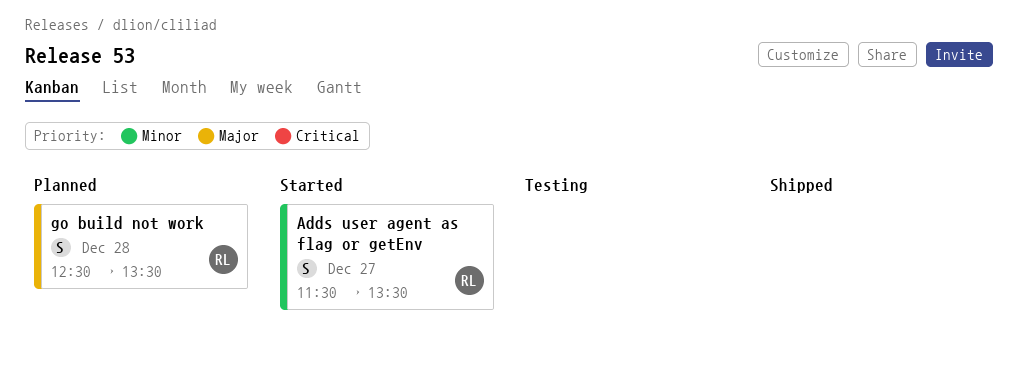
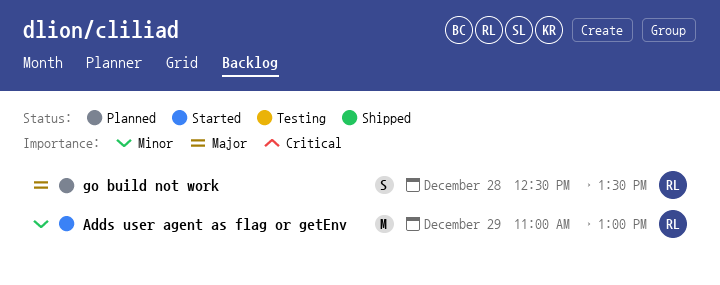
Adds user agent as flag or getEnv, estimate: S -> M
Adds user agent as flag or getEnv, day: Dec 27 -> Dec 29
Adds user agent as flag or getEnv, begins: 11:30 -> 11:00
Adds user agent as flag or getEnv, ends: 13:30 -> 13:00

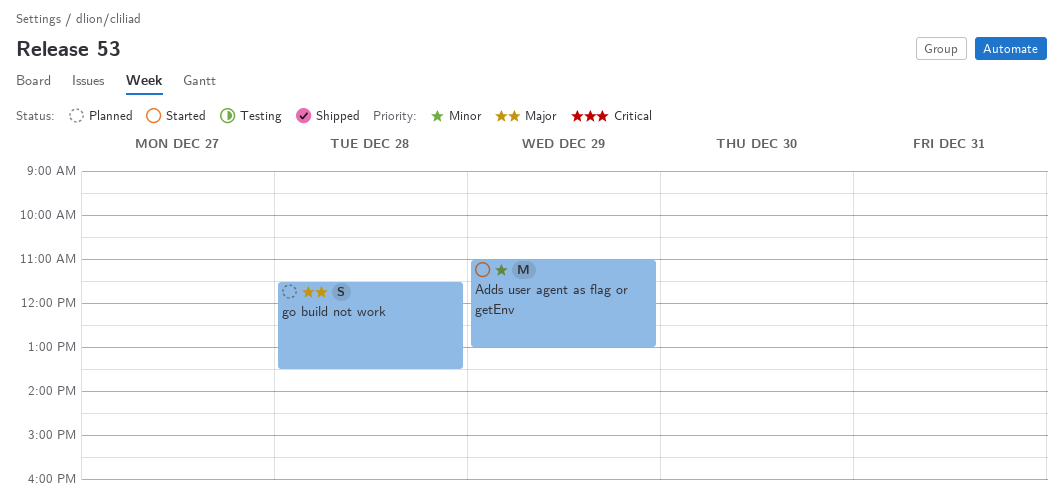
go build not work, begins: 12:30 -> 11:30

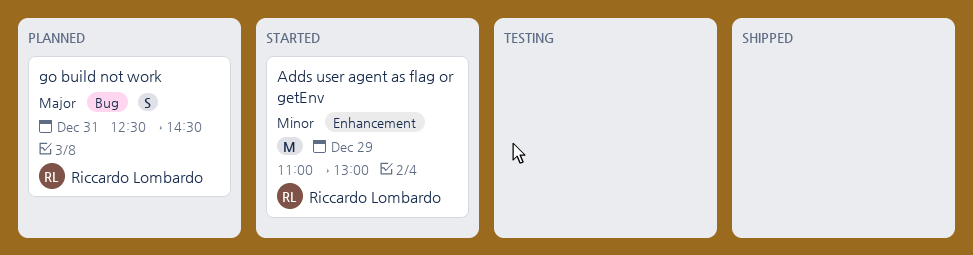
go build not work, day: Dec 28 -> Dec 31
go build not work, begins: 11:30 -> 12:30
go build not work, ends: 13:30 -> 14:30

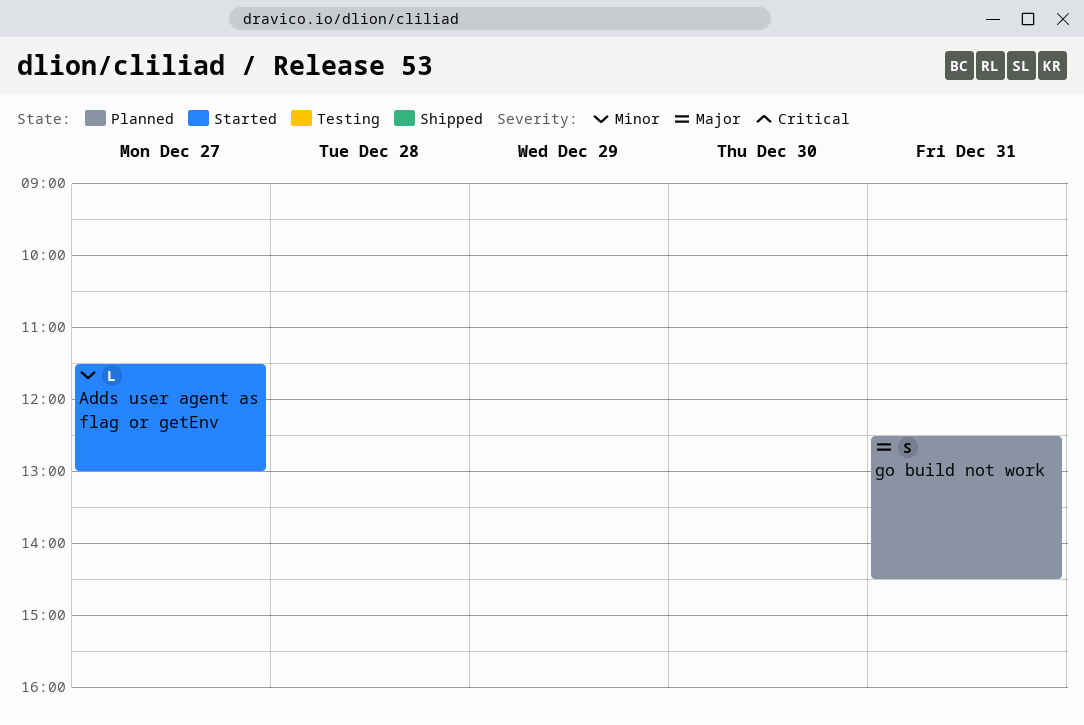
Adds user agent as flag or getEnv, estimate: M -> L
Adds user agent as flag or getEnv, day: Dec 29 -> Dec 27
Adds user agent as flag or getEnv, begins: 11:00 -> 11:30

